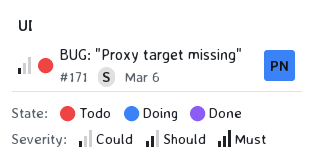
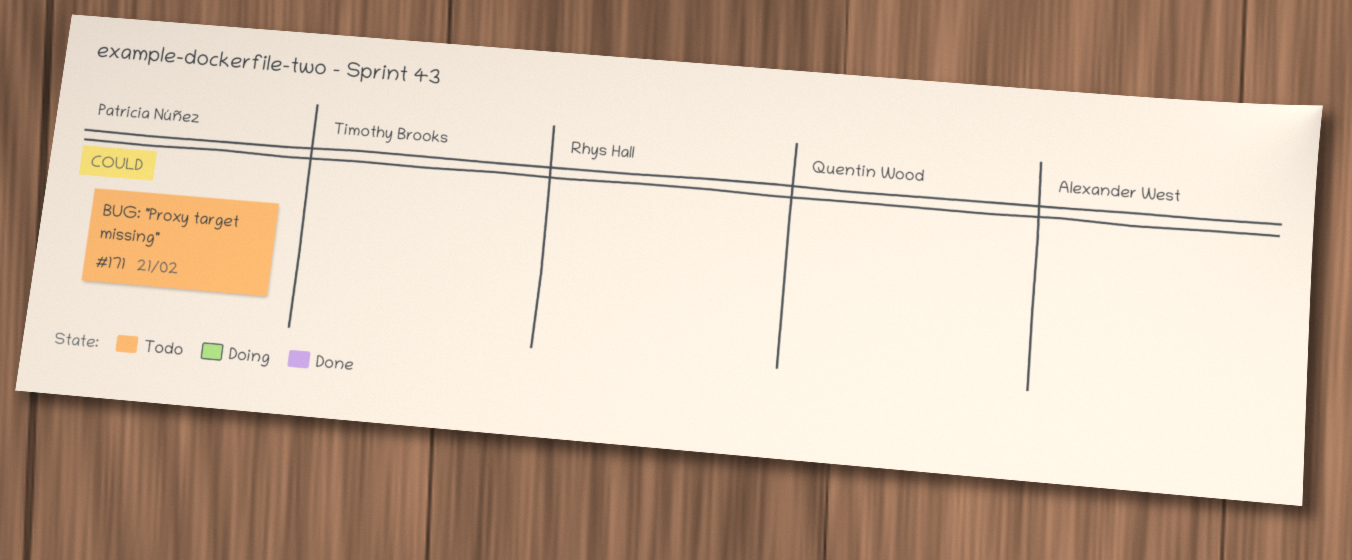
#171, due: Mar 6 -> Feb 21

